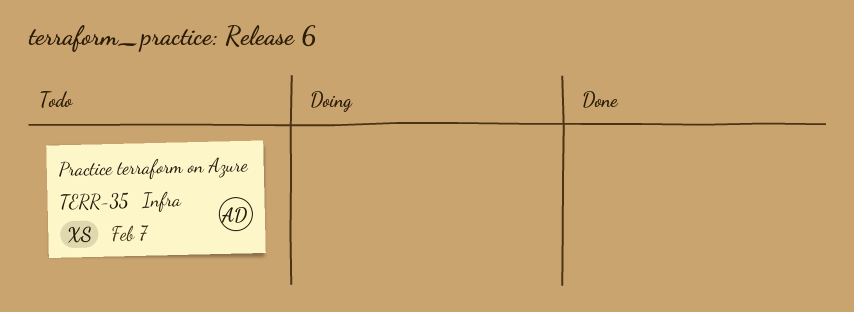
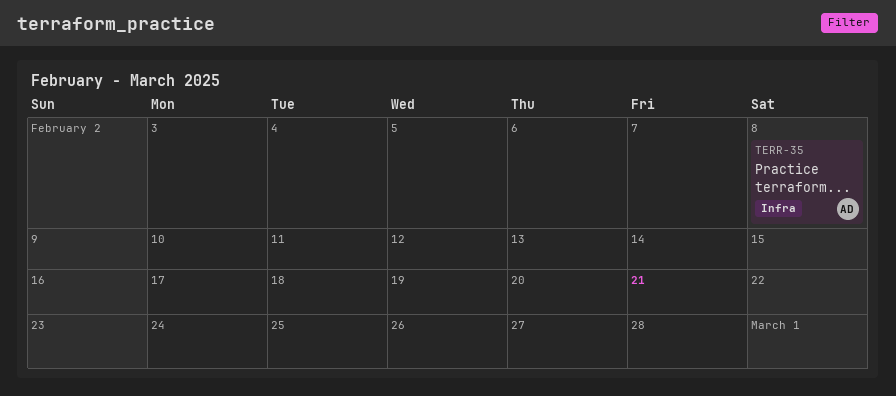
TERR-35, due: Feb 7 -> Feb 8

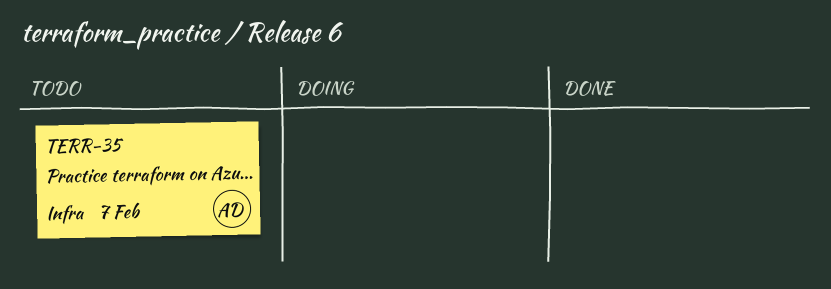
TERR-35, due: Feb 8 -> Feb 7

